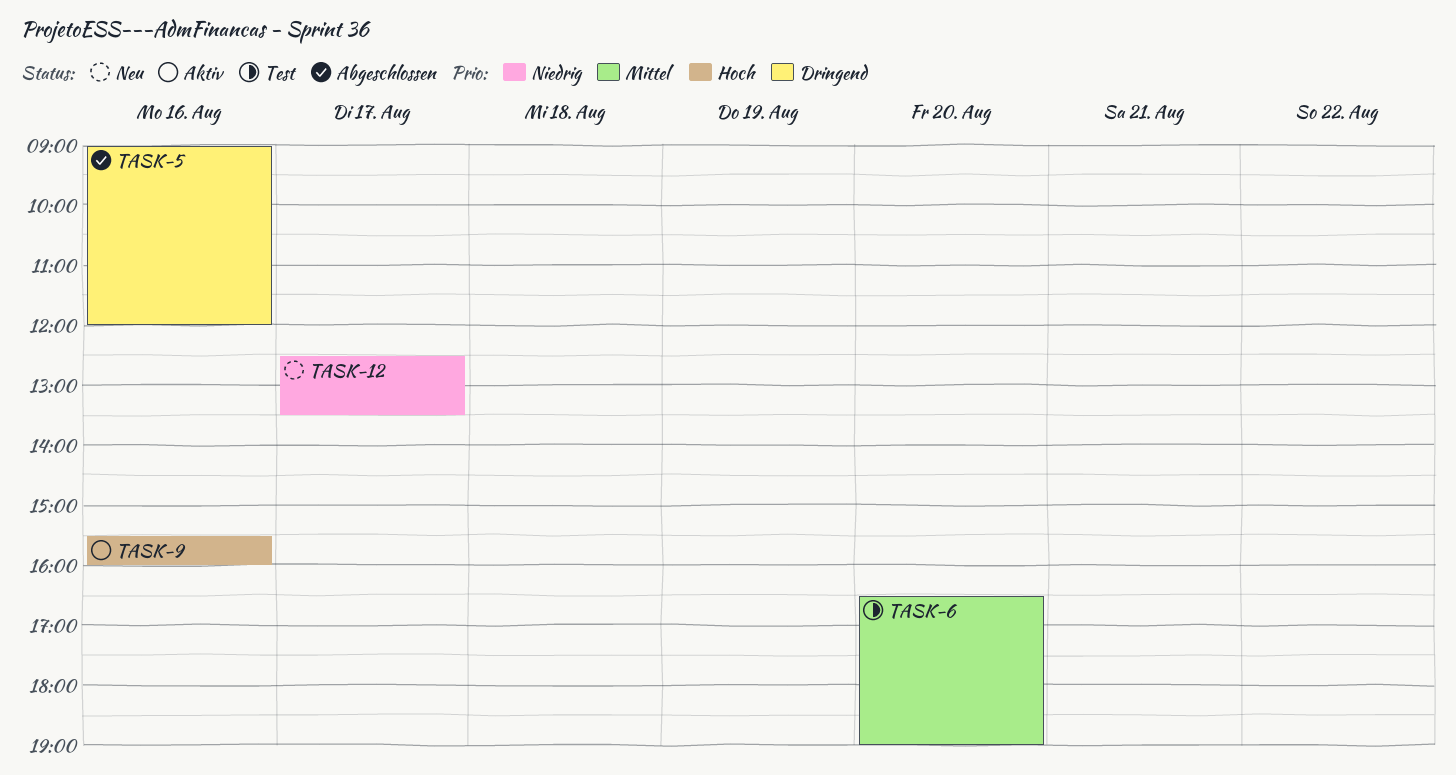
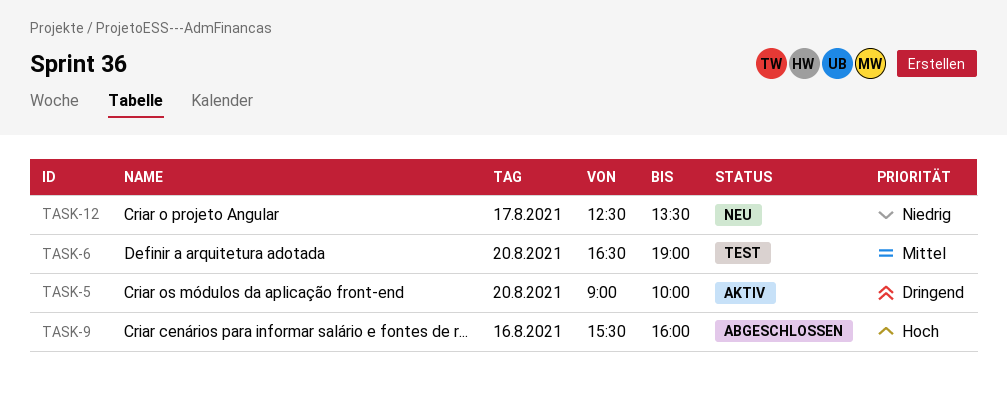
TASK-5, status: Abgeschlossen -> Aktiv
TASK-5, day: Aug 16 -> Aug 20
TASK-5, ends: 12:00 -> 10:00
TASK-9, status: Aktiv -> Abgeschlossen

